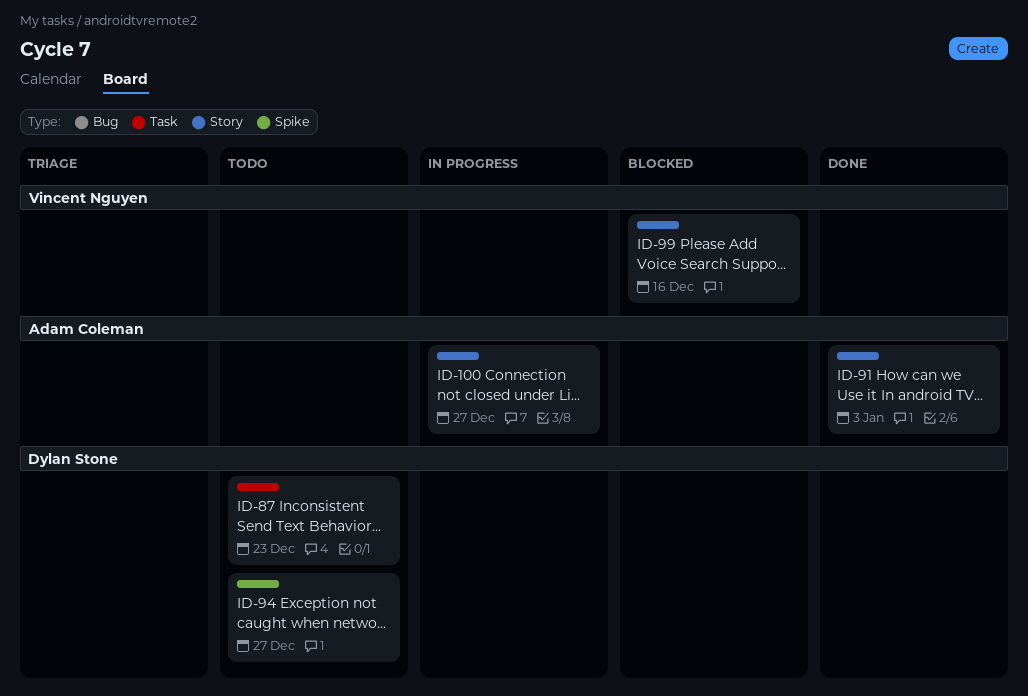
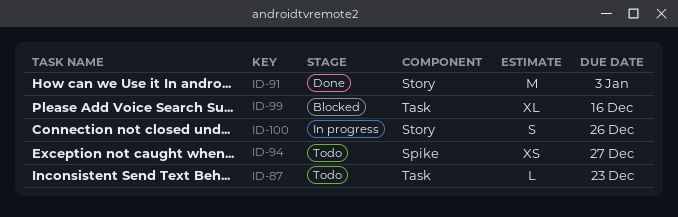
ID-99, label: Story -> Task
ID-100, due: Dec 27 -> Dec 26

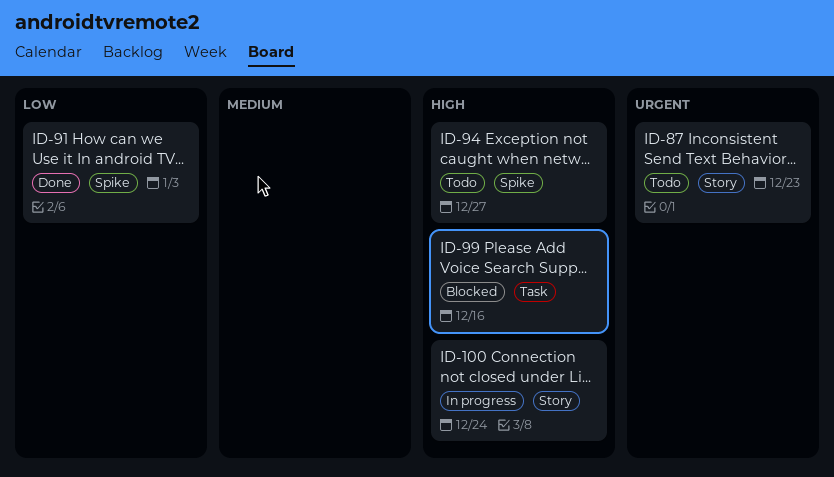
ID-87, label: Task -> Story
ID-91, label: Story -> Spike
ID-100, due: Dec 26 -> Dec 24

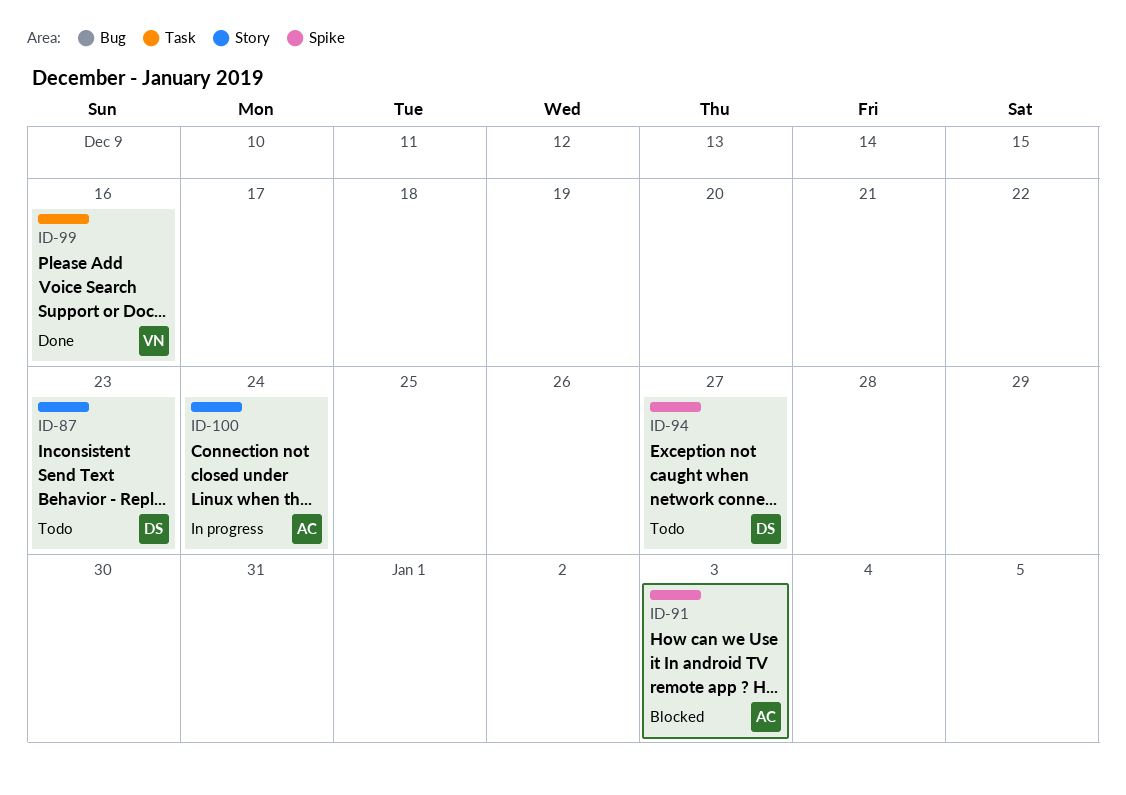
ID-91, status: Done -> Blocked
ID-99, status: Blocked -> Done

